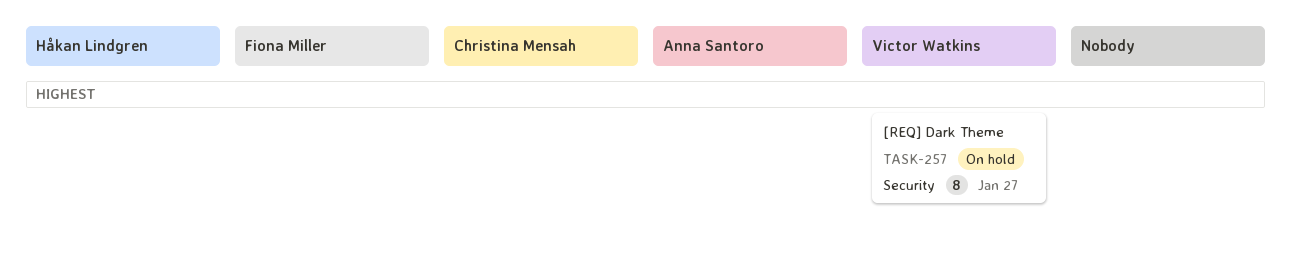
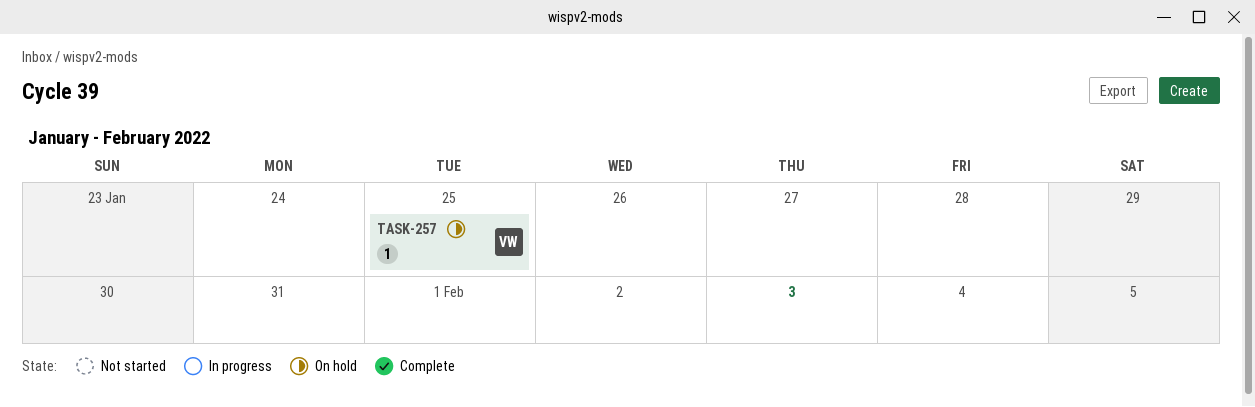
TASK-257, estimate: 8 -> 1
TASK-257, due: Jan 27 -> Jan 25

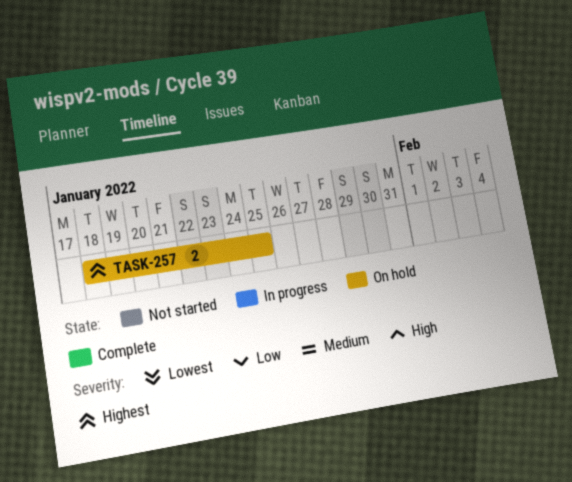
TASK-257, estimate: 1 -> 2

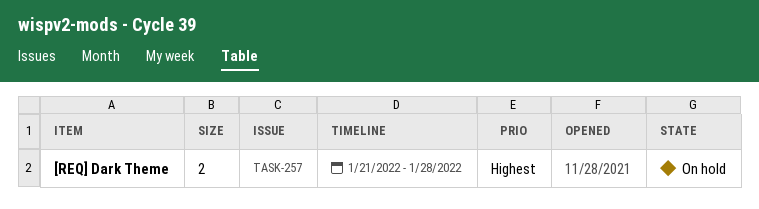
TASK-257, start: Jan 18 -> Jan 21
TASK-257, due: Jan 25 -> Jan 28

